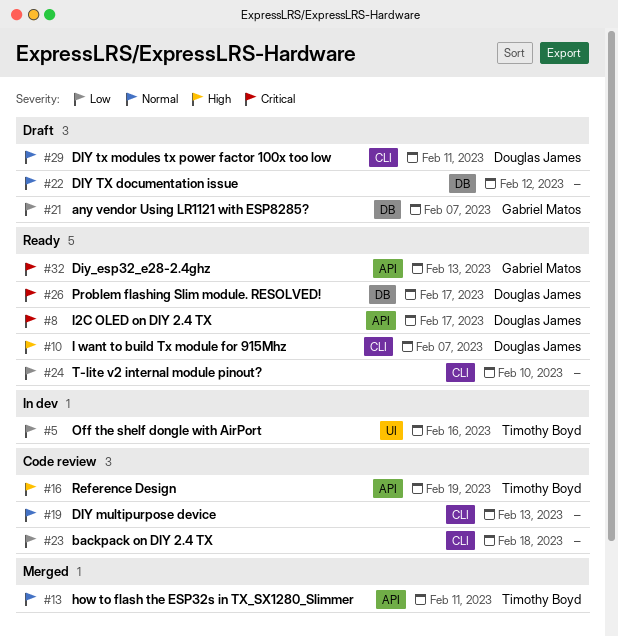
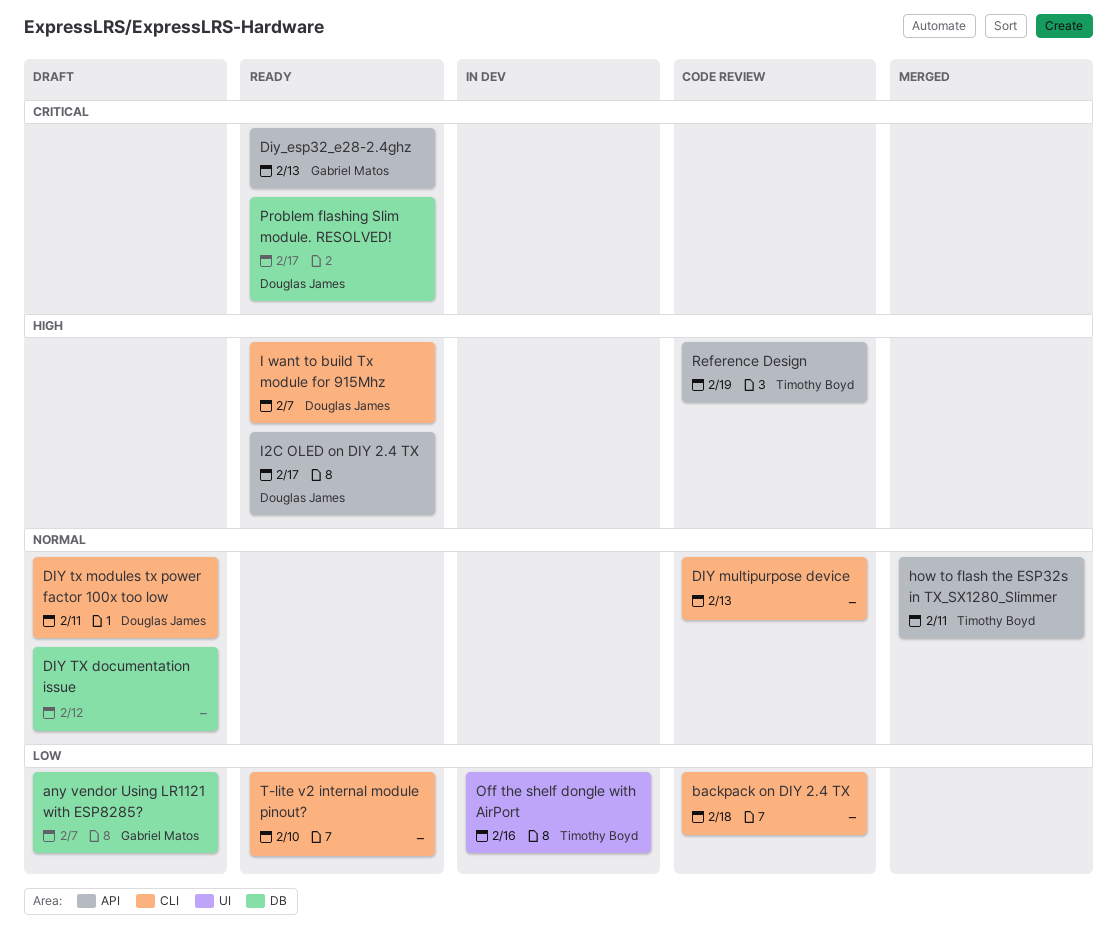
I2C OLED on DIY 2.4 TX, priority: Critical -> High

